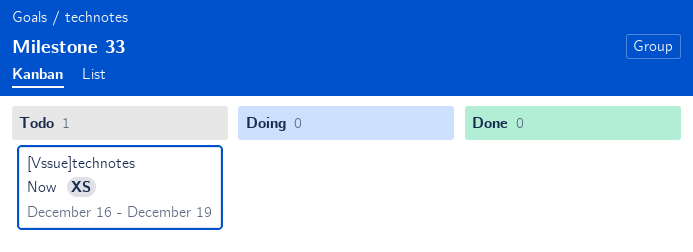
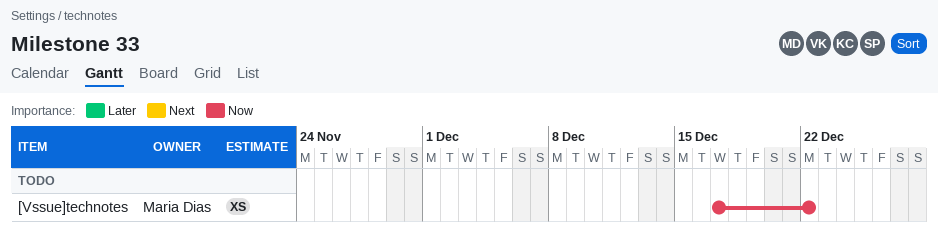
[Vssue]technotes, start: Dec 16 -> Dec 17
[Vssue]technotes, due: Dec 19 -> Dec 22

